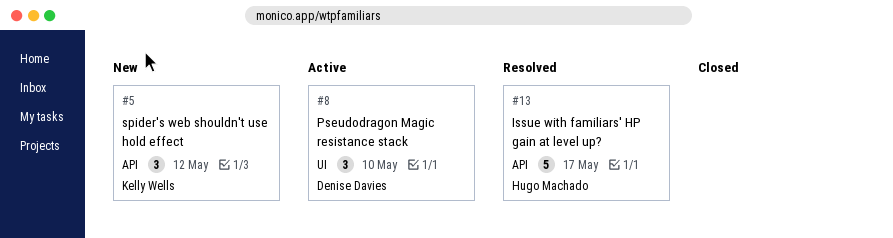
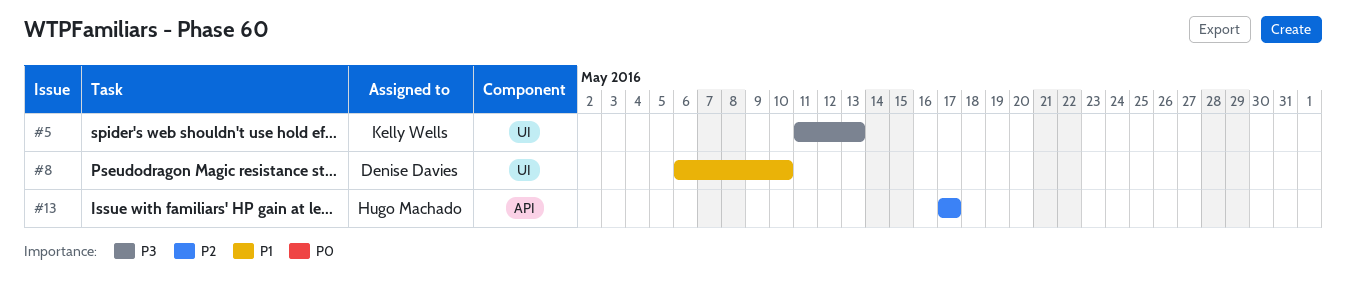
#5, label: API -> UI
#5, due: May 12 -> May 13

